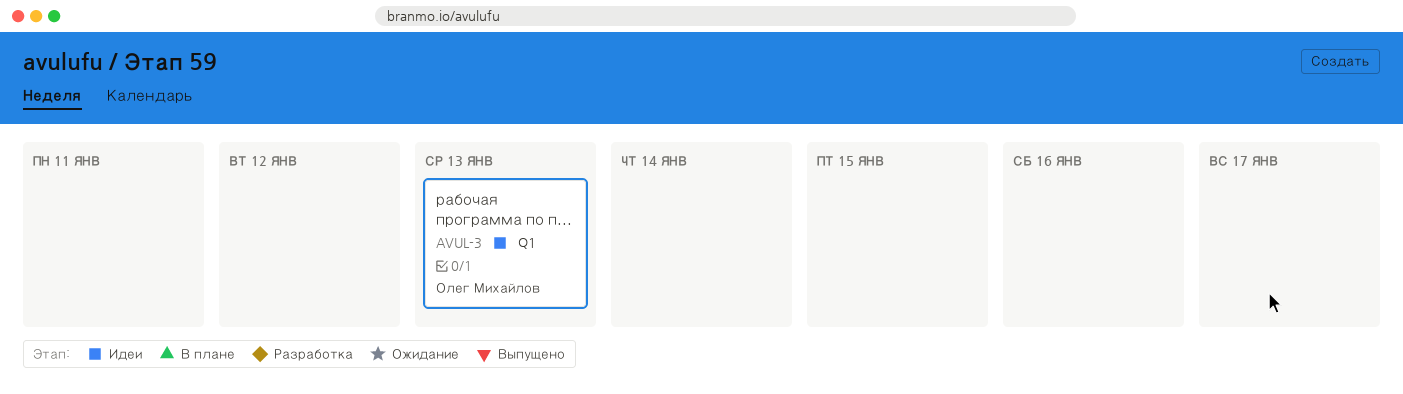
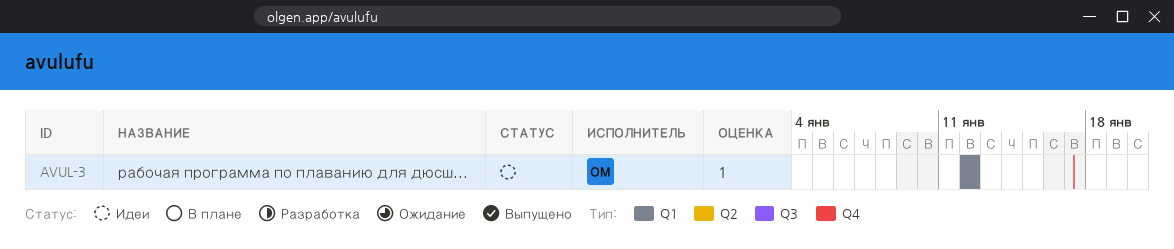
AVUL-3, due: Jan 13 -> Jan 12

